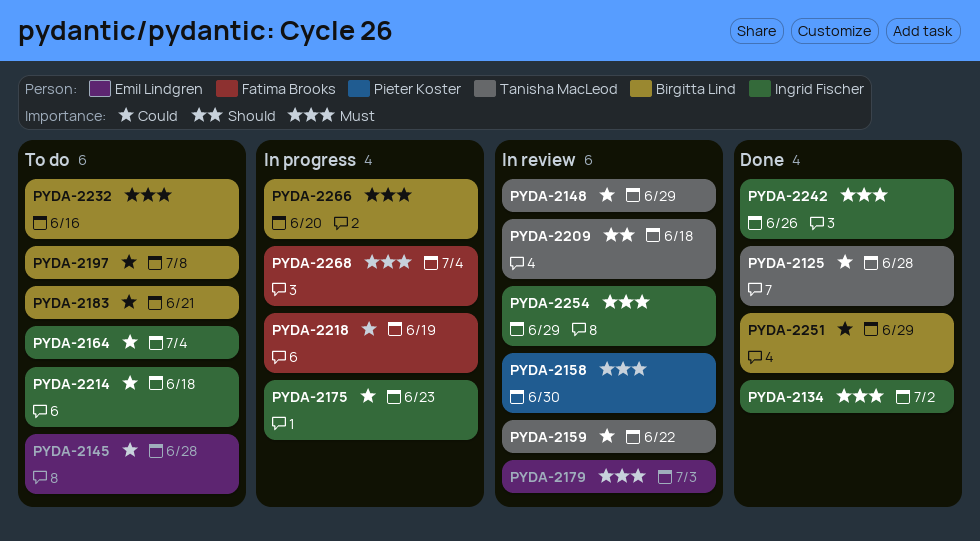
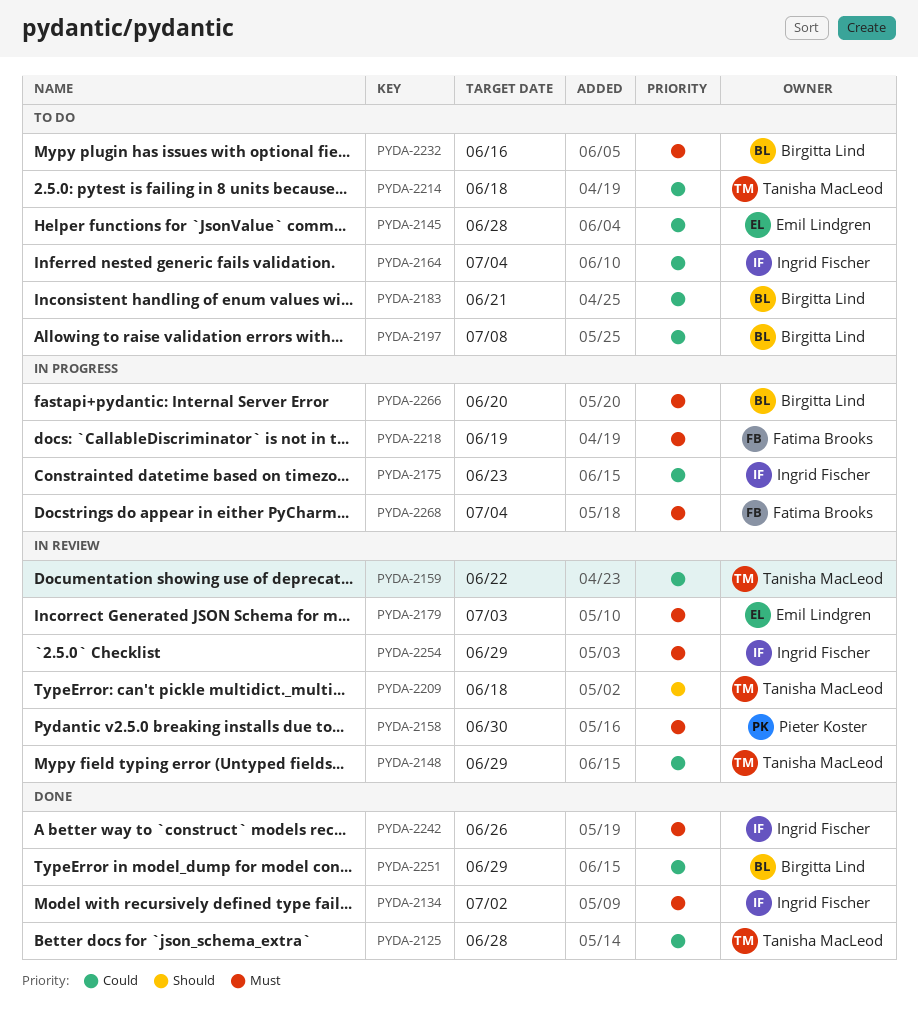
PYDA-2214, owner: Ingrid Fischer -> Tanisha MacLeod
PYDA-2218, priority: Could -> Must

